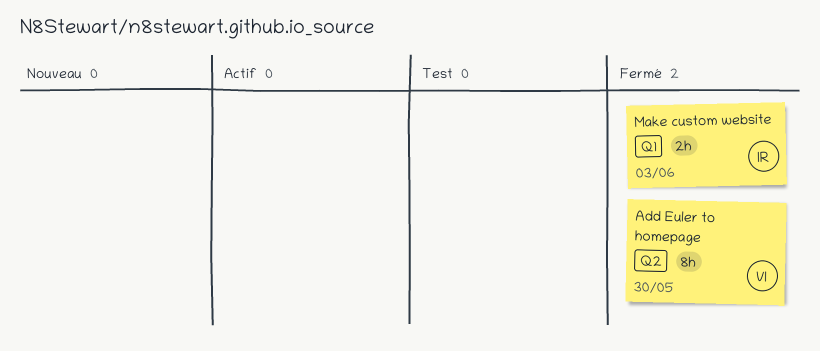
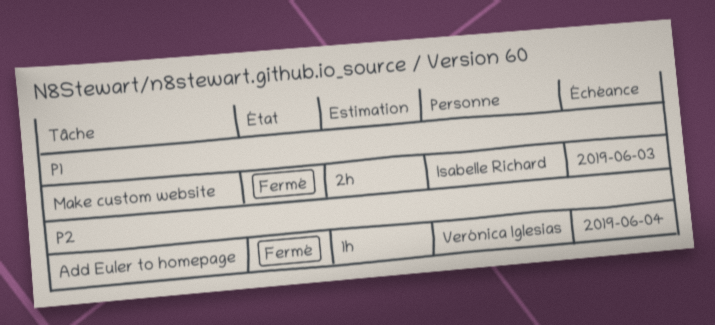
Add Euler to homepage, estimate: 8h -> 1h
Add Euler to homepage, due: May 30 -> Jun 4

